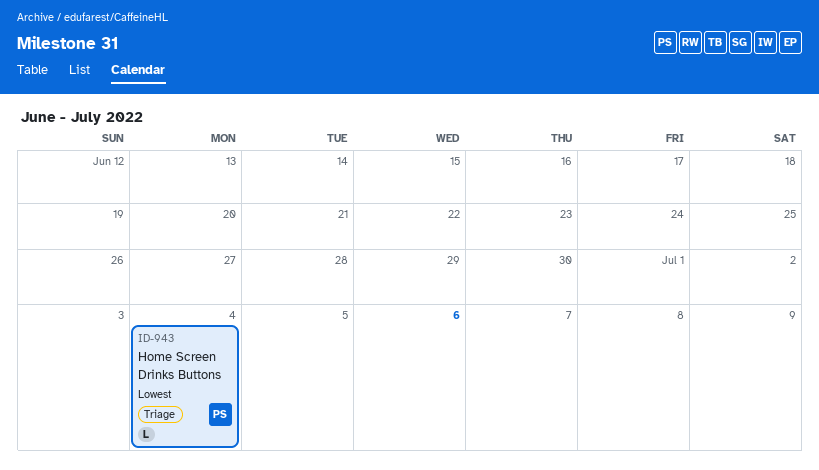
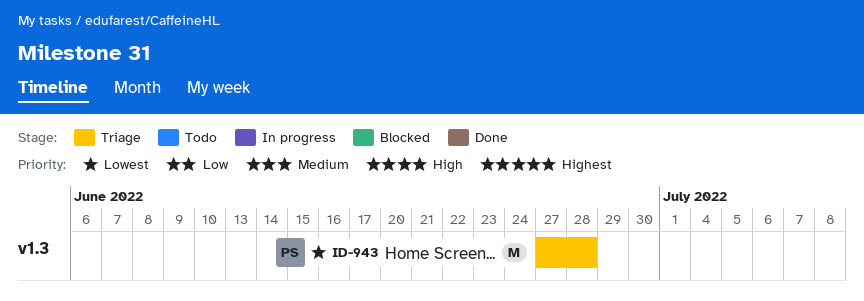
ID-943, estimate: L -> M
ID-943, due: Jul 4 -> Jun 28

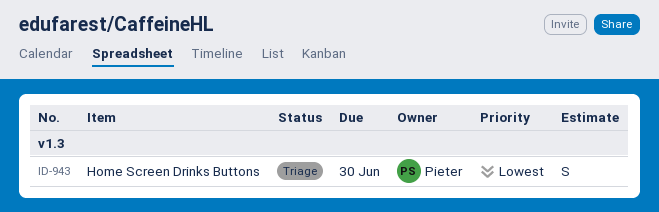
ID-943, estimate: M -> S
ID-943, due: Jun 28 -> Jun 30

